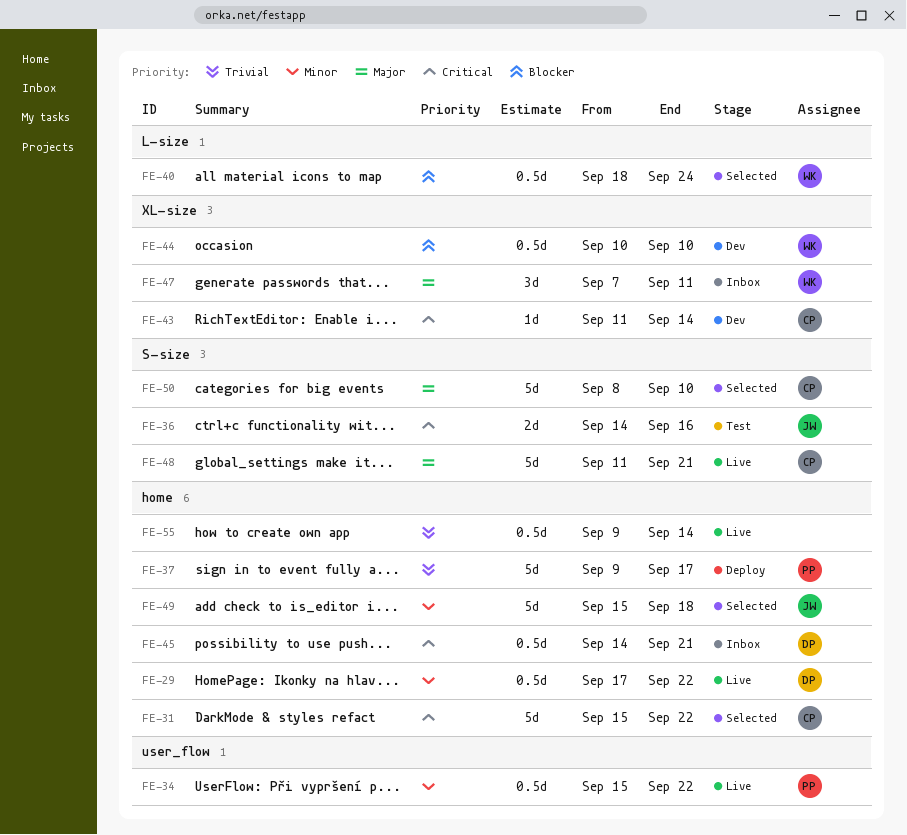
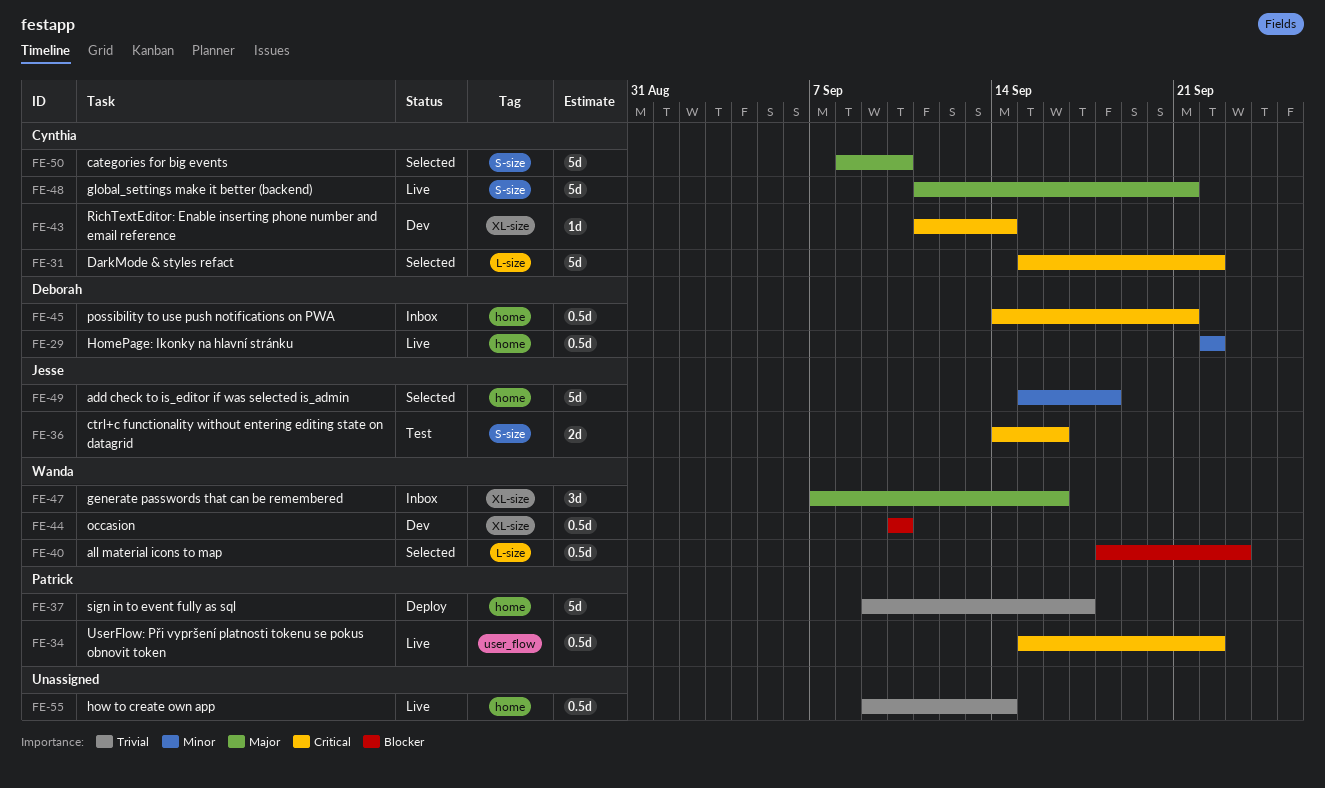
FE-29, start: Sep 17 -> Sep 22
FE-31, label: home -> L-size
FE-34, priority: Minor -> Critical
FE-40, due: Sep 24 -> Sep 23
FE-47, due: Sep 11 -> Sep 16

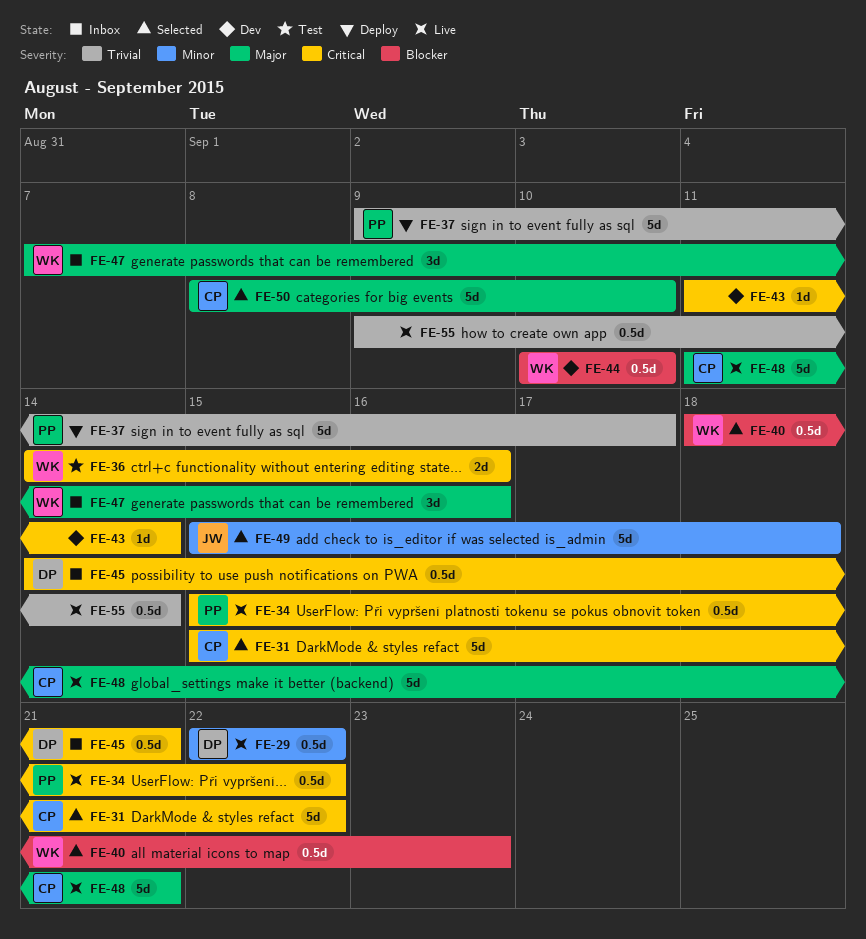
FE-36, owner: Jesse -> Wanda
FE-43, owner: Cynthia -> none

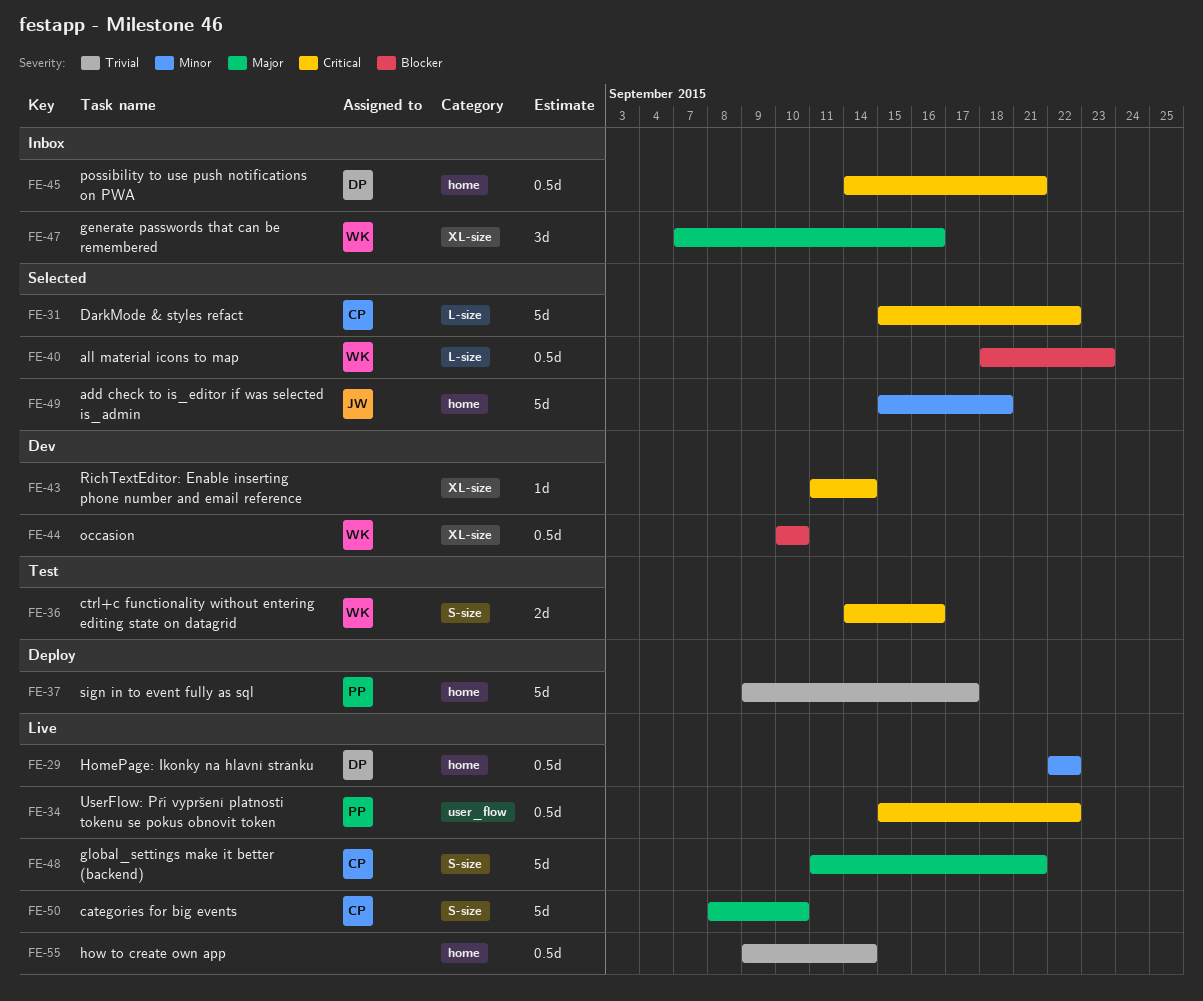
FE-50, status: Selected -> Live

